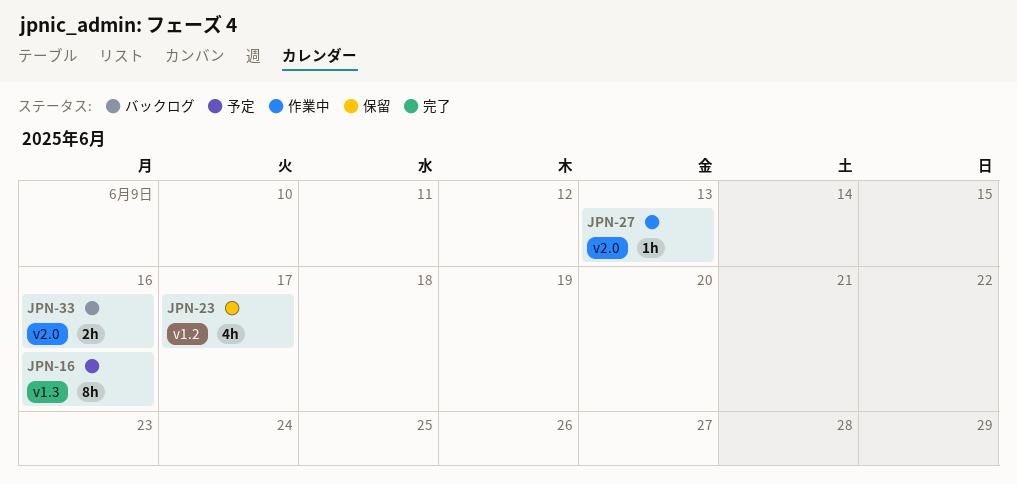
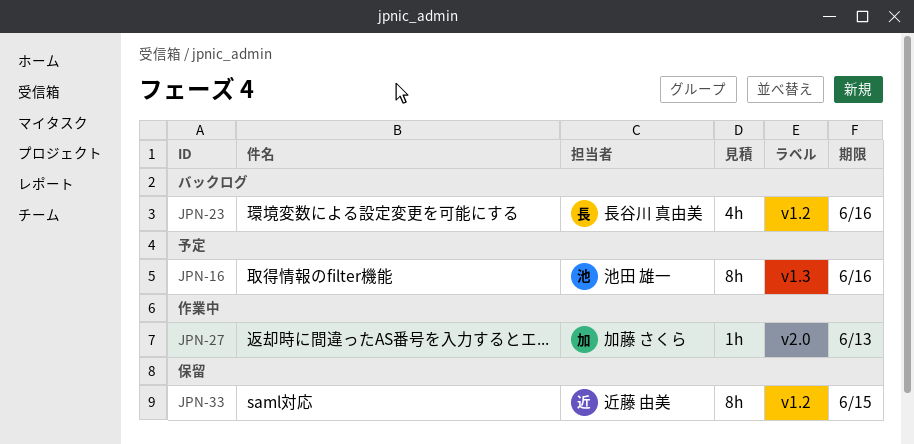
JPN-23, status: 保留 -> バックログ
JPN-23, due: Jun 17 -> Jun 16
JPN-33, status: バックログ -> 保留
JPN-33, label: v2.0 -> v1.2
JPN-33, estimate: 2h -> 8h
JPN-33, due: Jun 16 -> Jun 15

